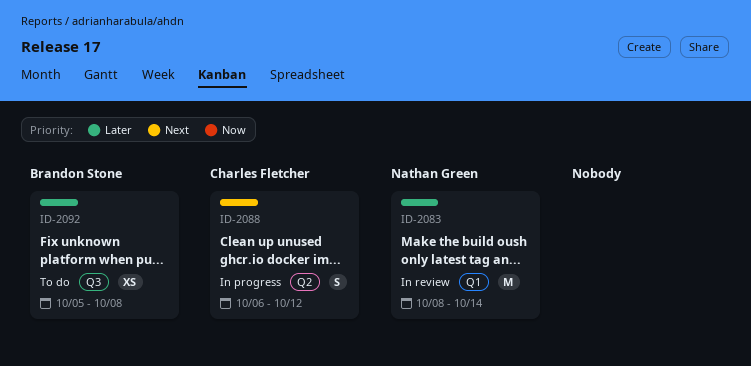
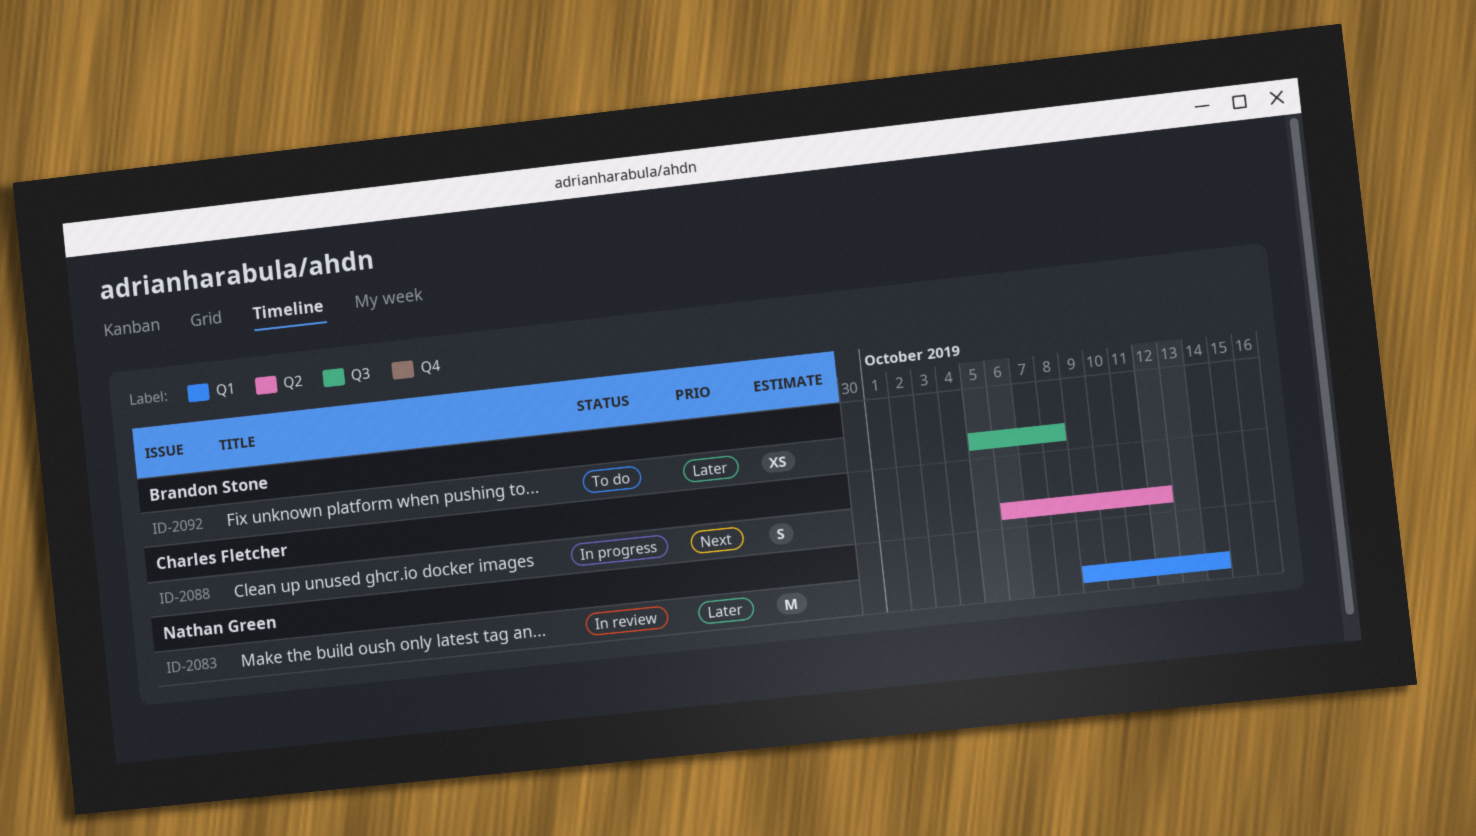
ID-2083, start: Oct 8 -> Oct 9

